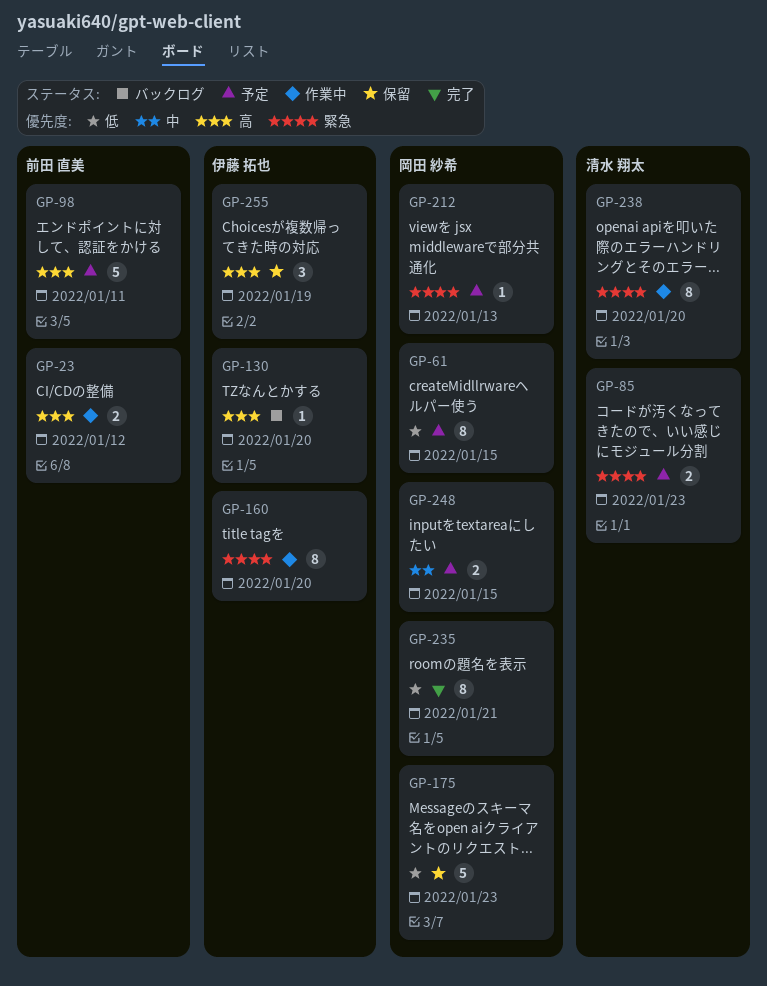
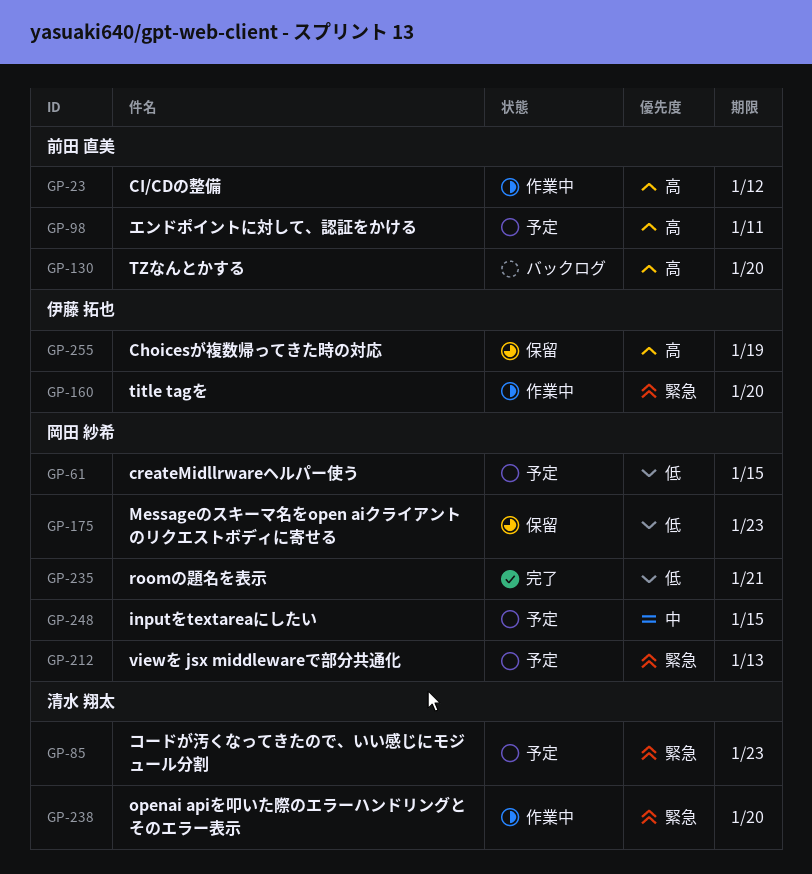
GP-130, owner: 伊藤 拓也 -> 前田 直美

